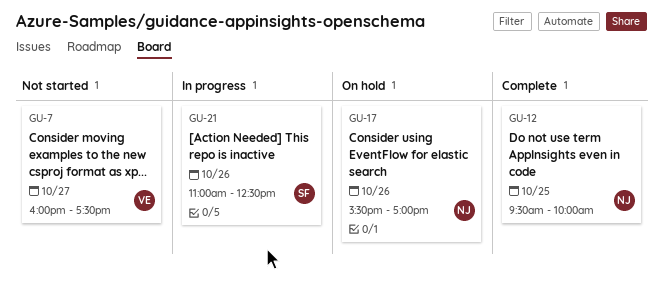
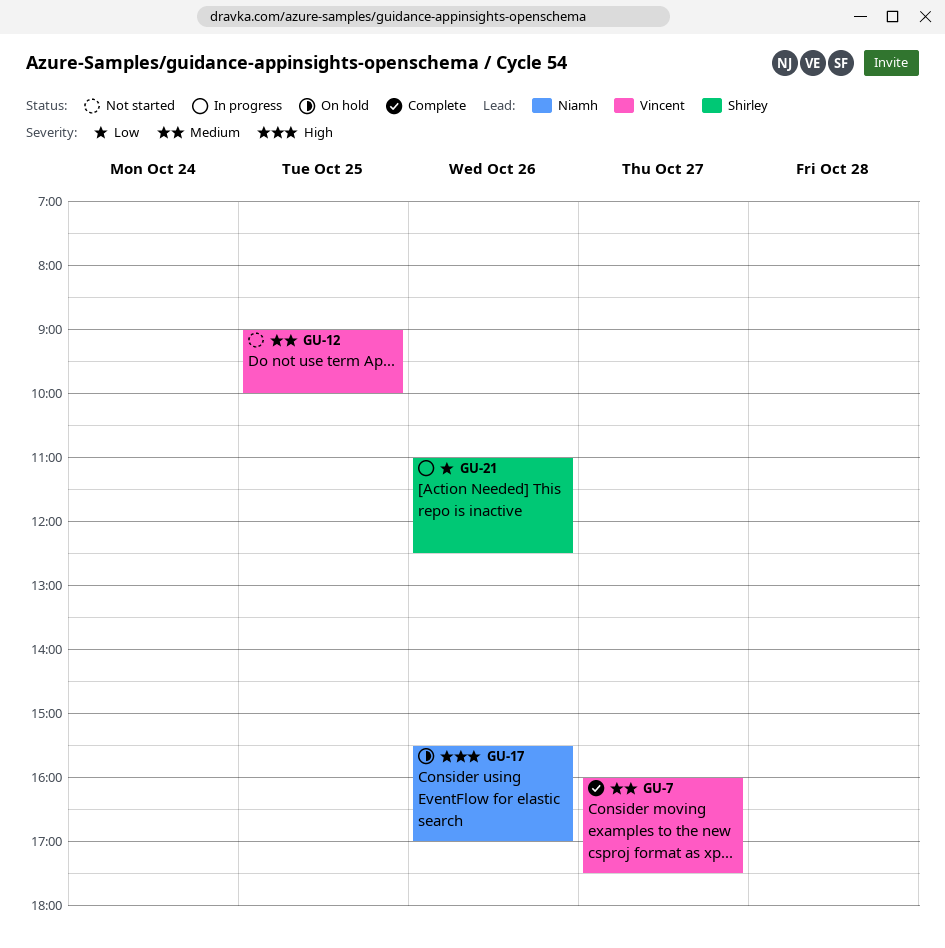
GU-7, status: Not started -> Complete
GU-12, status: Complete -> Not started
GU-12, owner: Niamh -> Vincent
GU-12, begins: 09:30 -> 09:00

